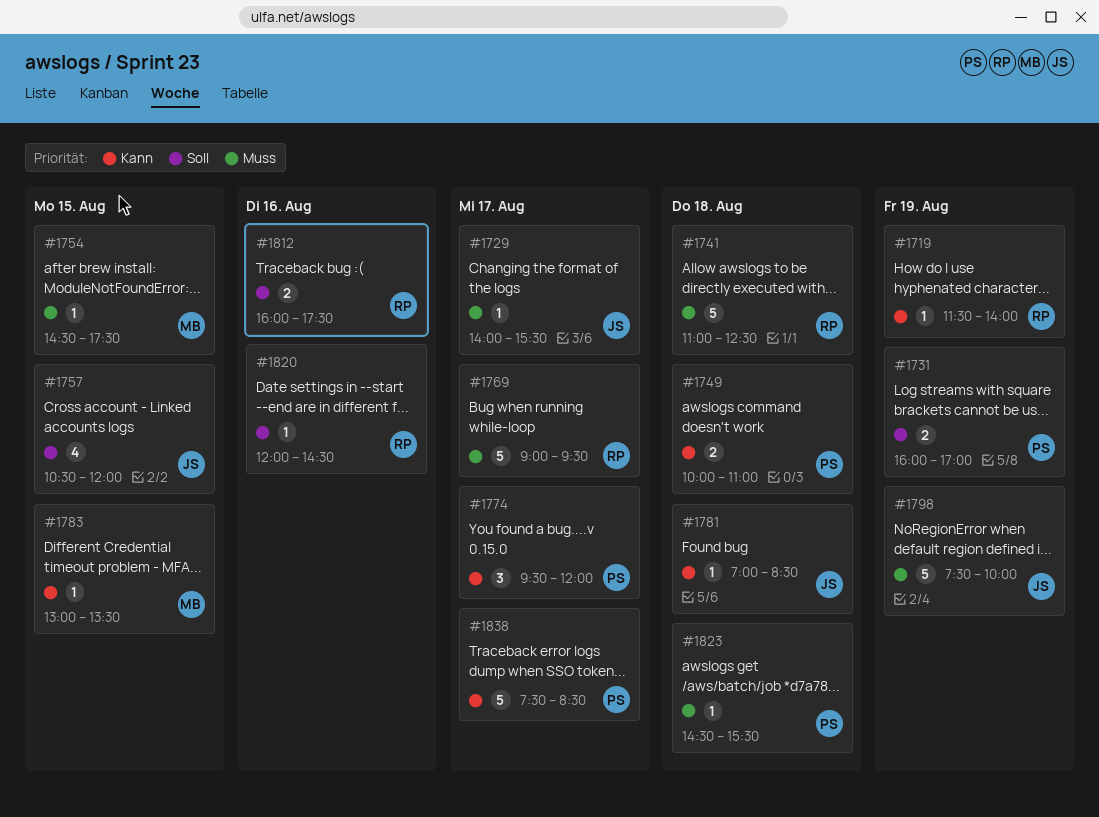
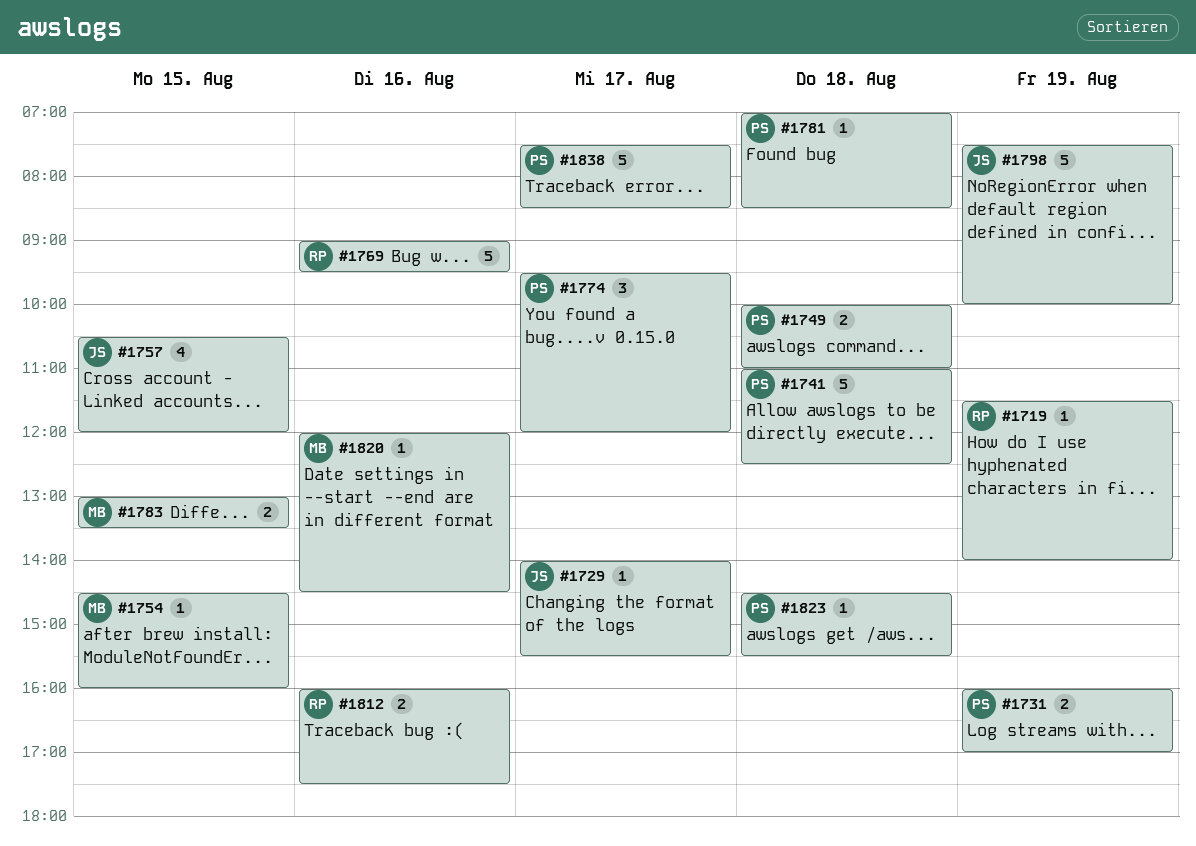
#1741, owner: RP -> PS
#1754, ends: 17:30 -> 16:00
#1769, day: Aug 17 -> Aug 16
#1781, owner: JS -> PS
#1783, estimate: 1 -> 2
#1820, owner: RP -> MB

